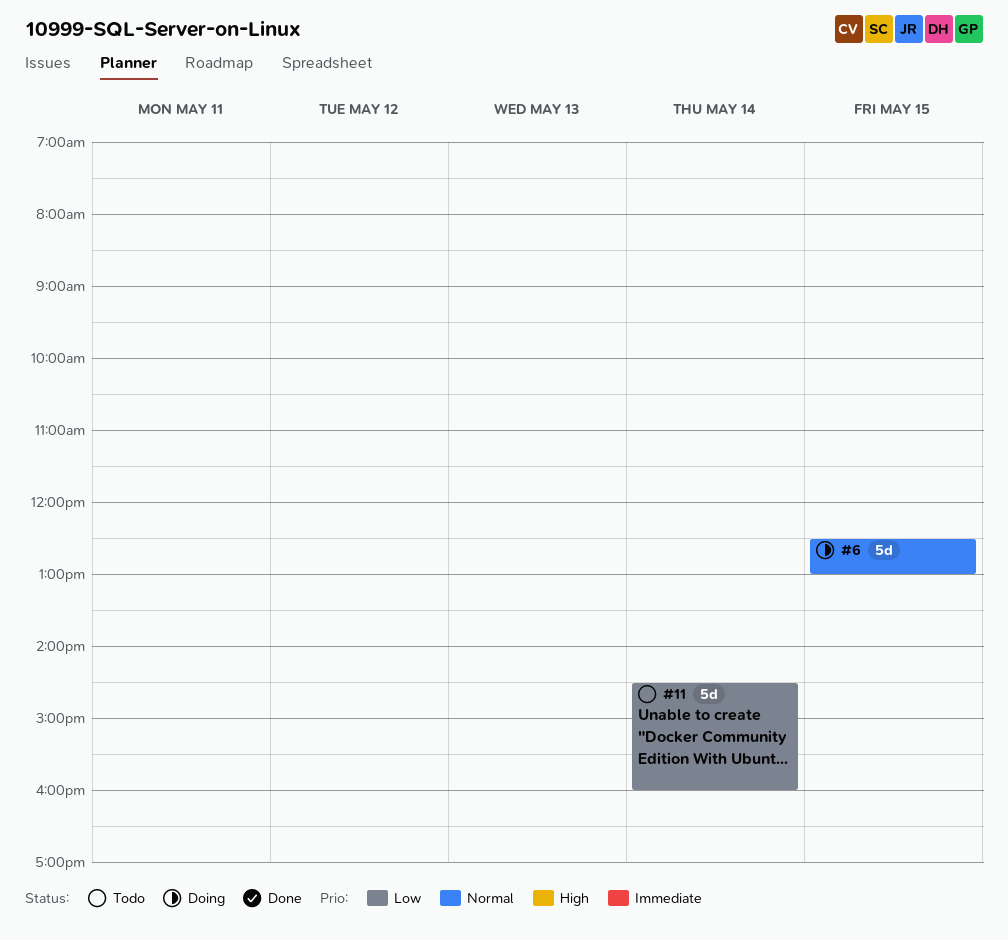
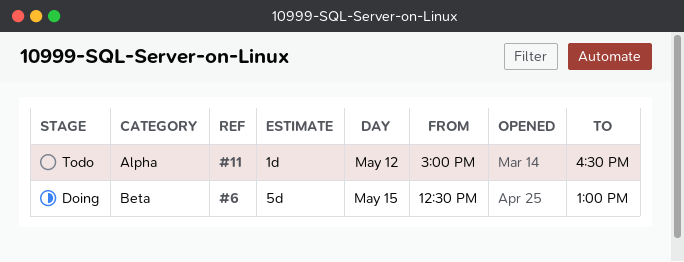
#11, estimate: 5d -> 1d
#11, day: May 14 -> May 12
#11, begins: 14:30 -> 15:00
#11, ends: 16:00 -> 16:30

